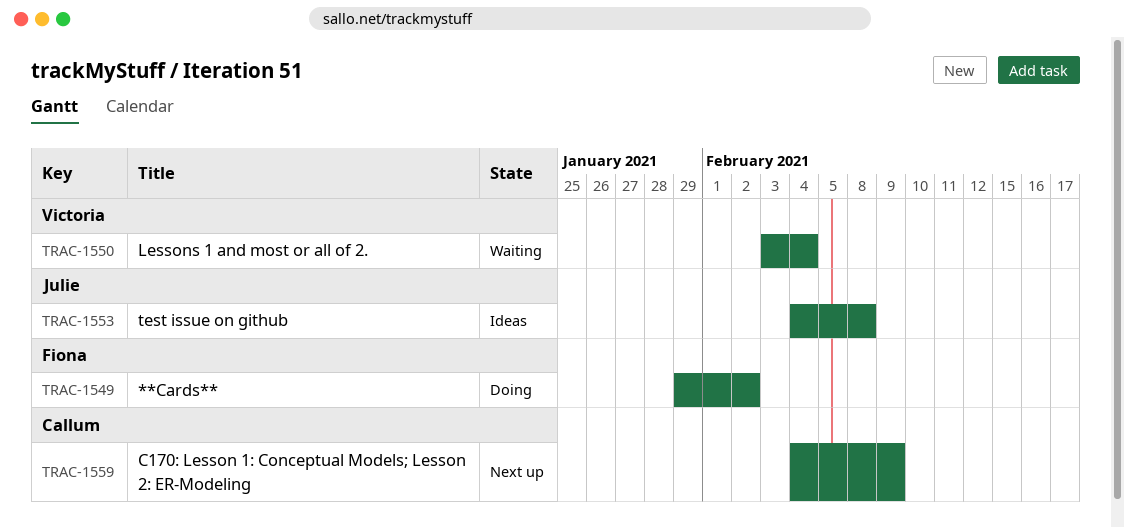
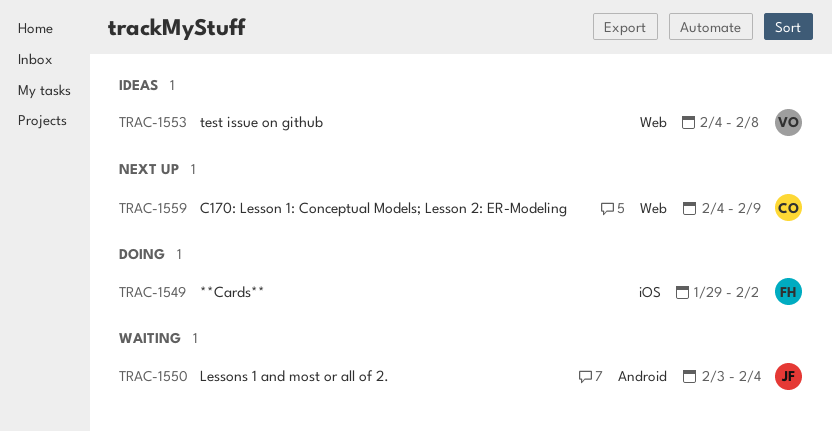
TRAC-1550, owner: Victoria -> Julie
TRAC-1553, owner: Julie -> Victoria

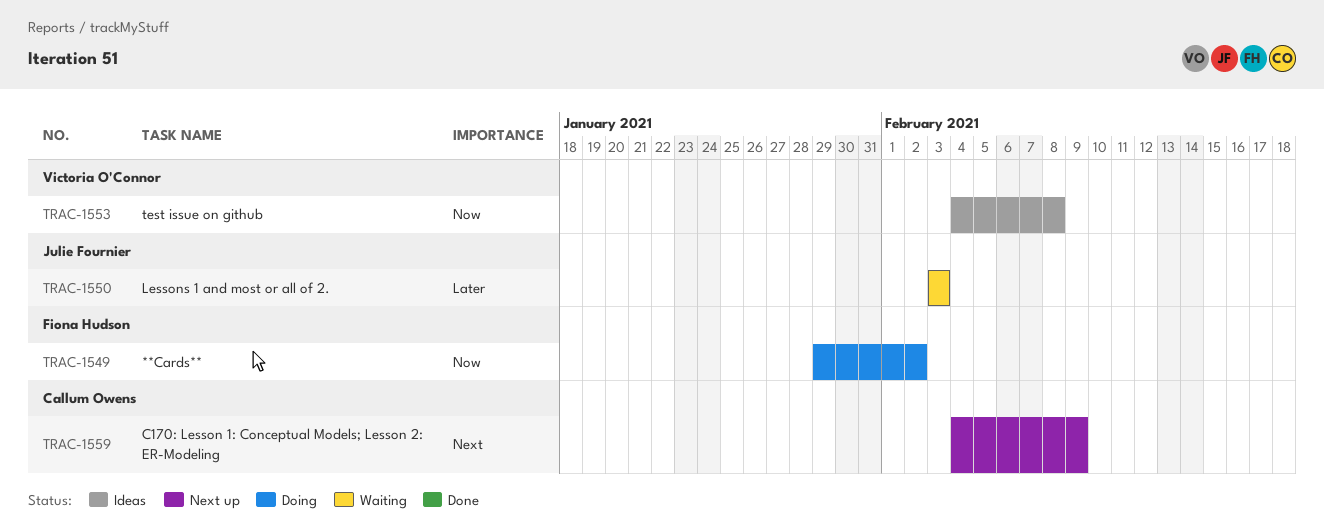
TRAC-1550, due: Feb 4 -> Feb 3

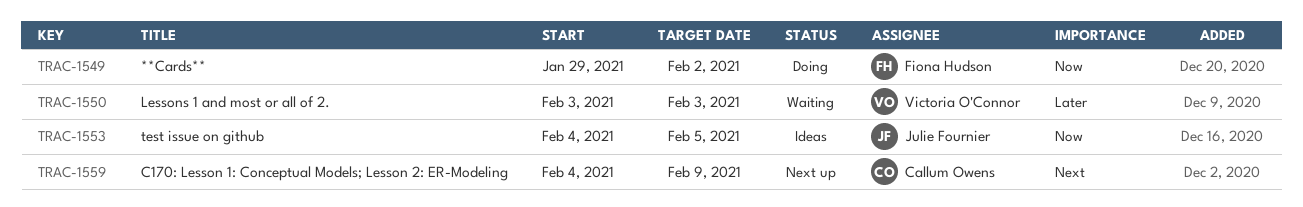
TRAC-1550, owner: Julie Fournier -> Victoria O'Connor
TRAC-1553, owner: Victoria O'Connor -> Julie Fournier
TRAC-1553, due: Feb 8 -> Feb 5

